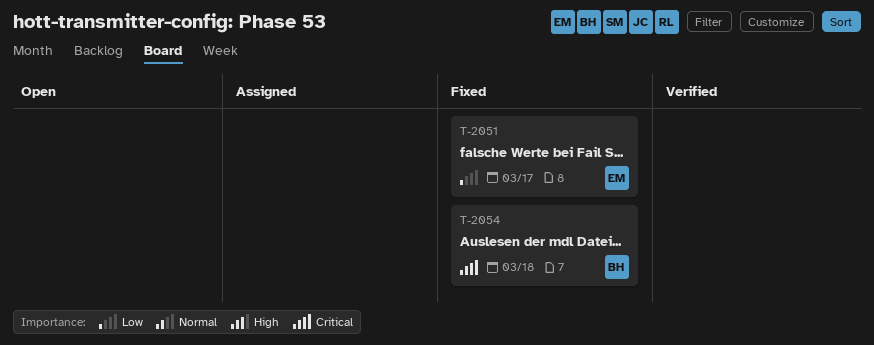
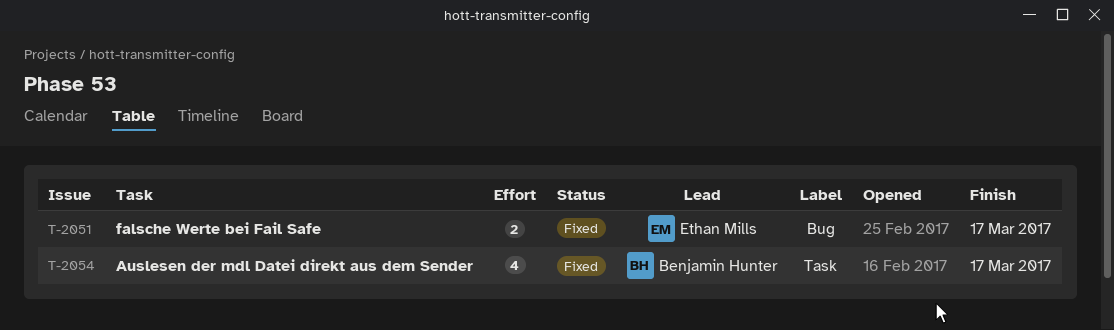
T-2054, due: Mar 18 -> Mar 17

